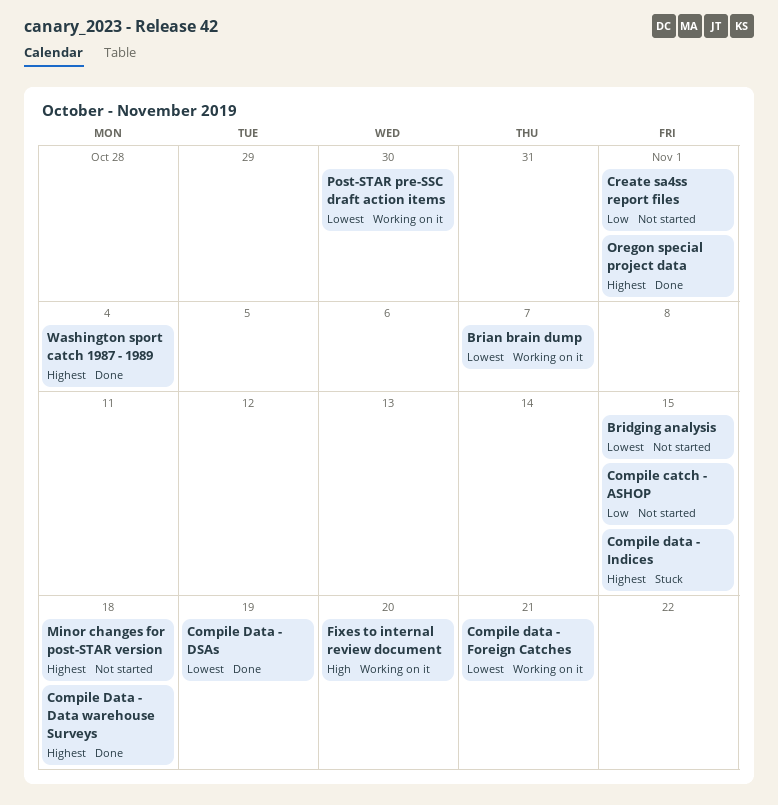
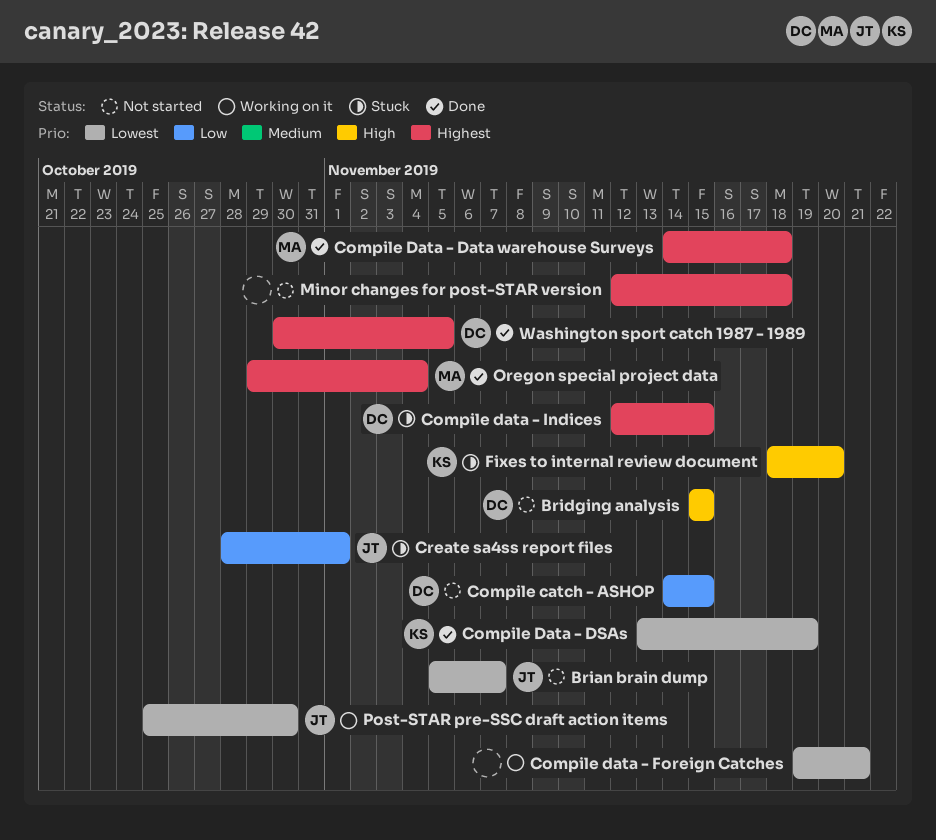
Brian brain dump, status: Working on it -> Not started
Bridging analysis, priority: Lowest -> High
Create sa4ss report files, status: Not started -> Stuck
Fixes to internal review document, status: Working on it -> Stuck
Oregon special project data, due: Nov 1 -> Nov 4
Washington sport catch 1987 - 1989, due: Nov 4 -> Nov 5

